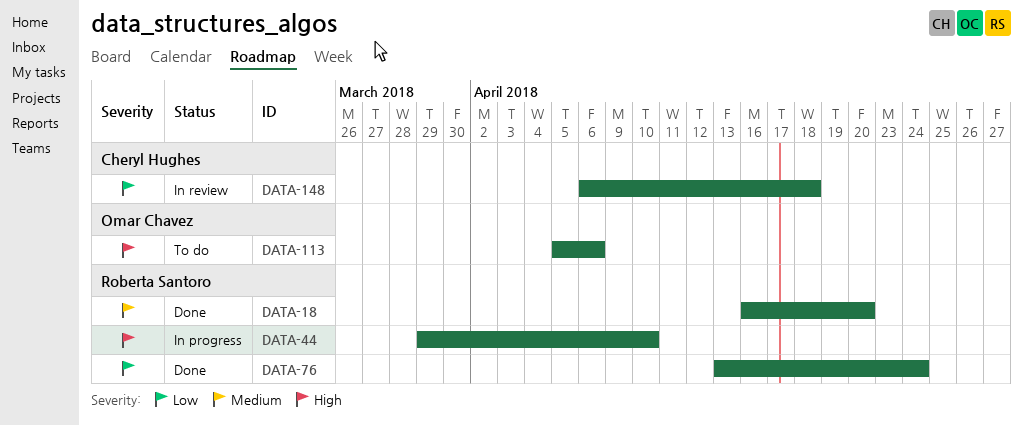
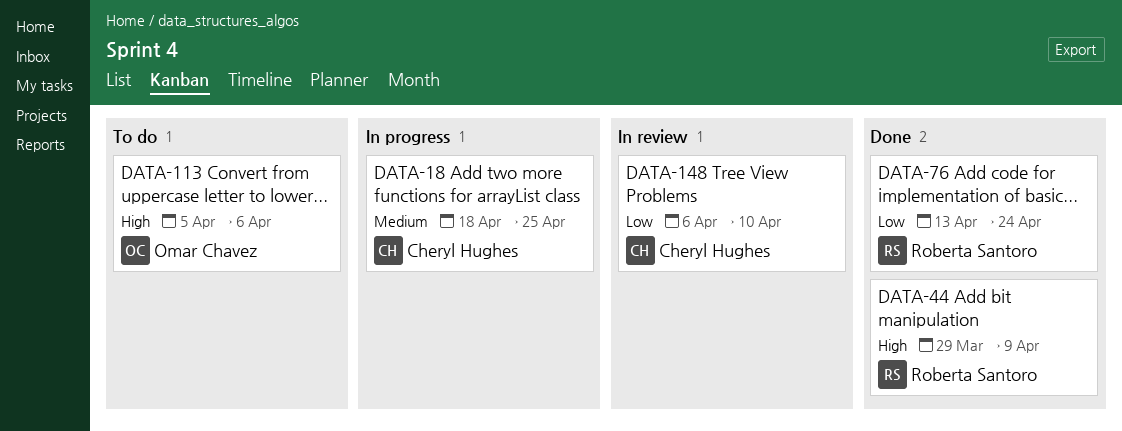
DATA-18, status: Done -> In progress
DATA-18, owner: Roberta Santoro -> Cheryl Hughes
DATA-18, start: Apr 16 -> Apr 18
DATA-18, due: Apr 20 -> Apr 25
DATA-44, status: In progress -> Done
DATA-44, due: Apr 10 -> Apr 9
DATA-148, due: Apr 18 -> Apr 10

